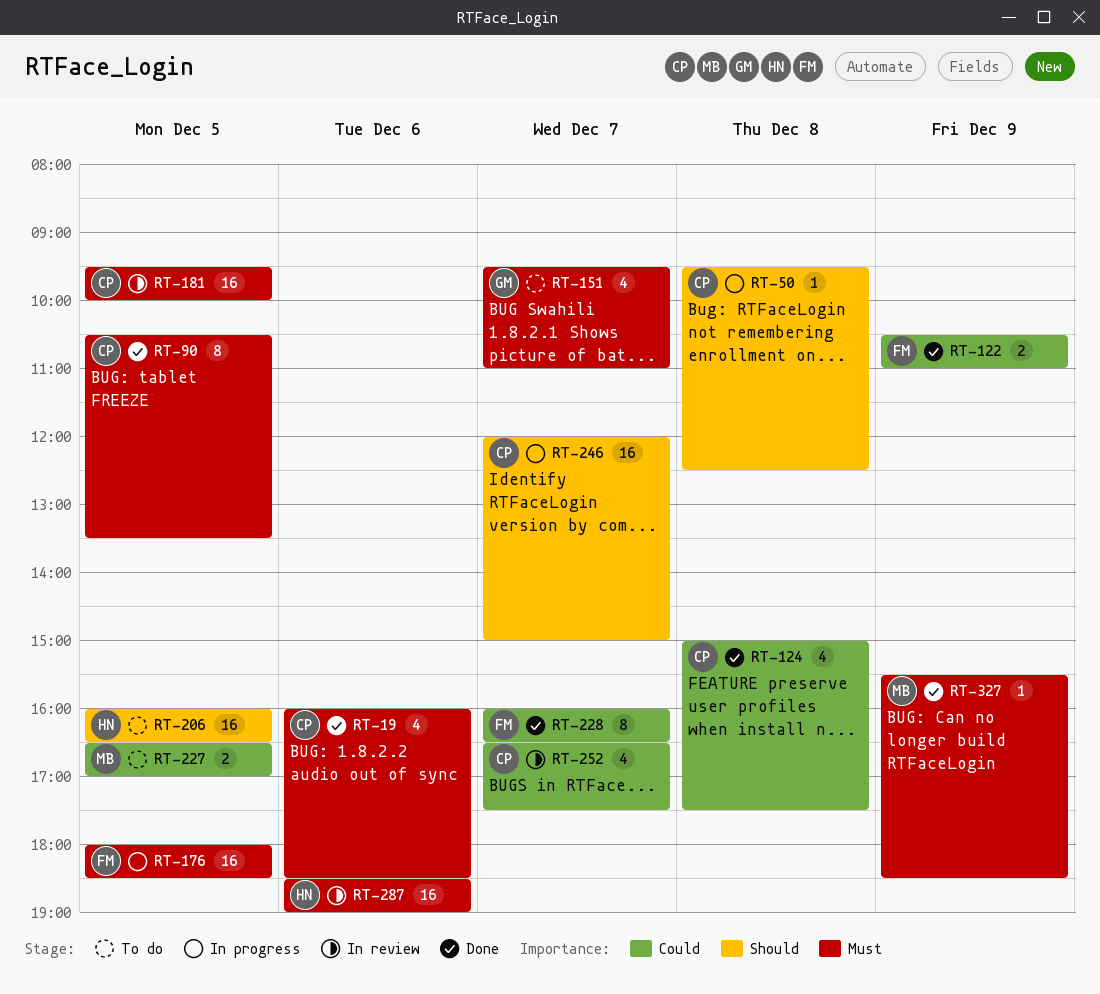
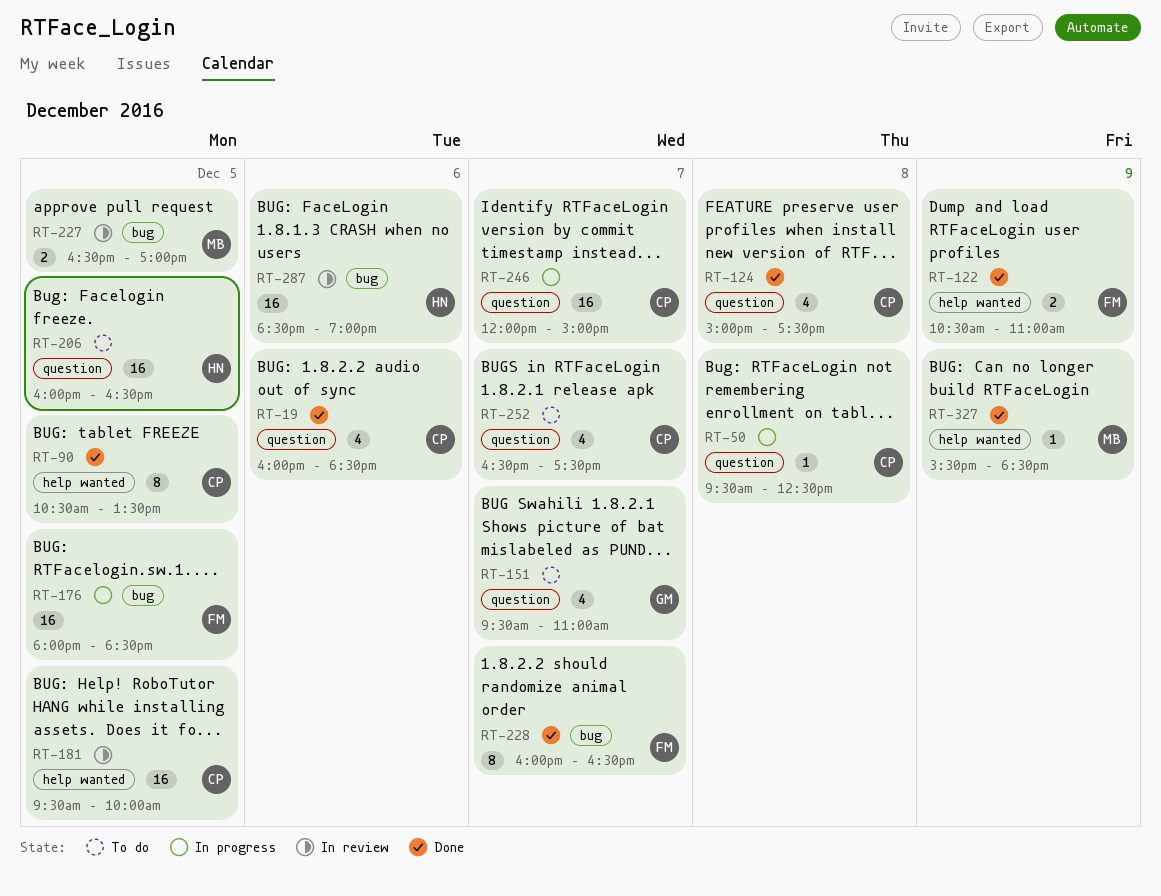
RT-227, status: To do -> In review
RT-252, status: In review -> To do

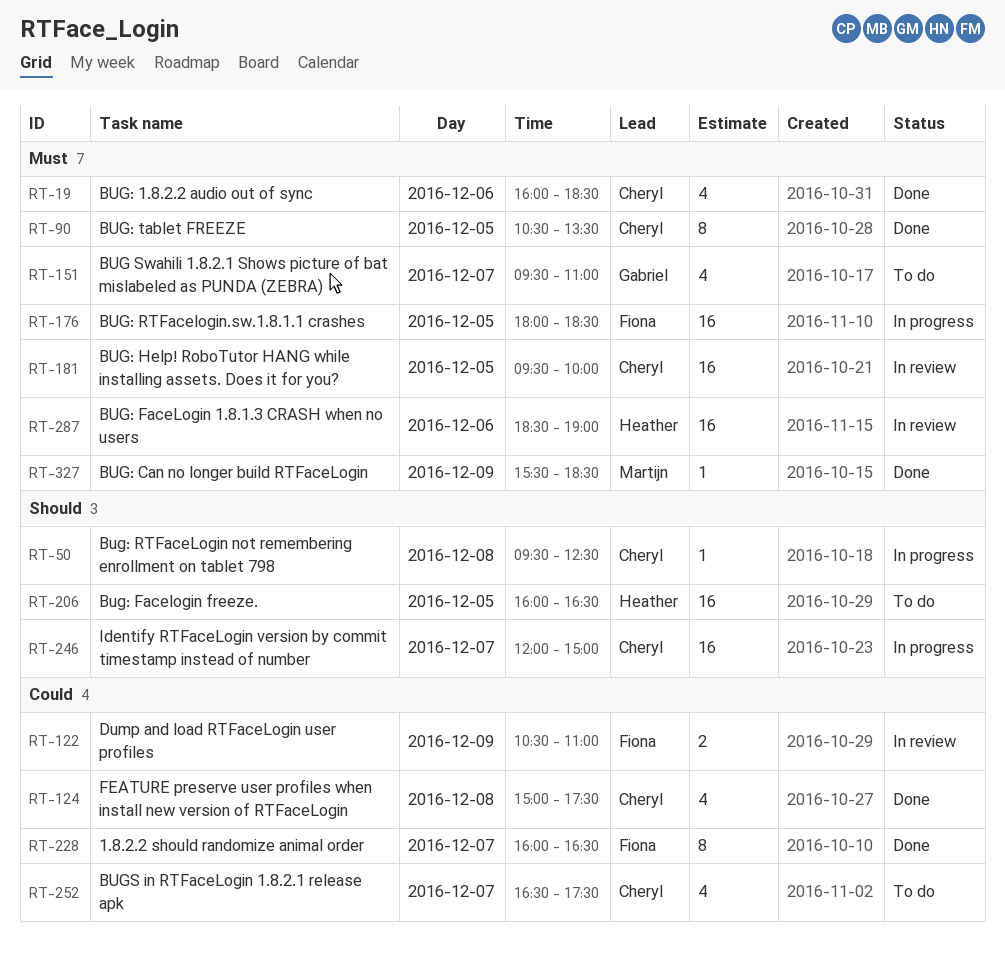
RT-122, status: Done -> In review
RT-227: present -> none

